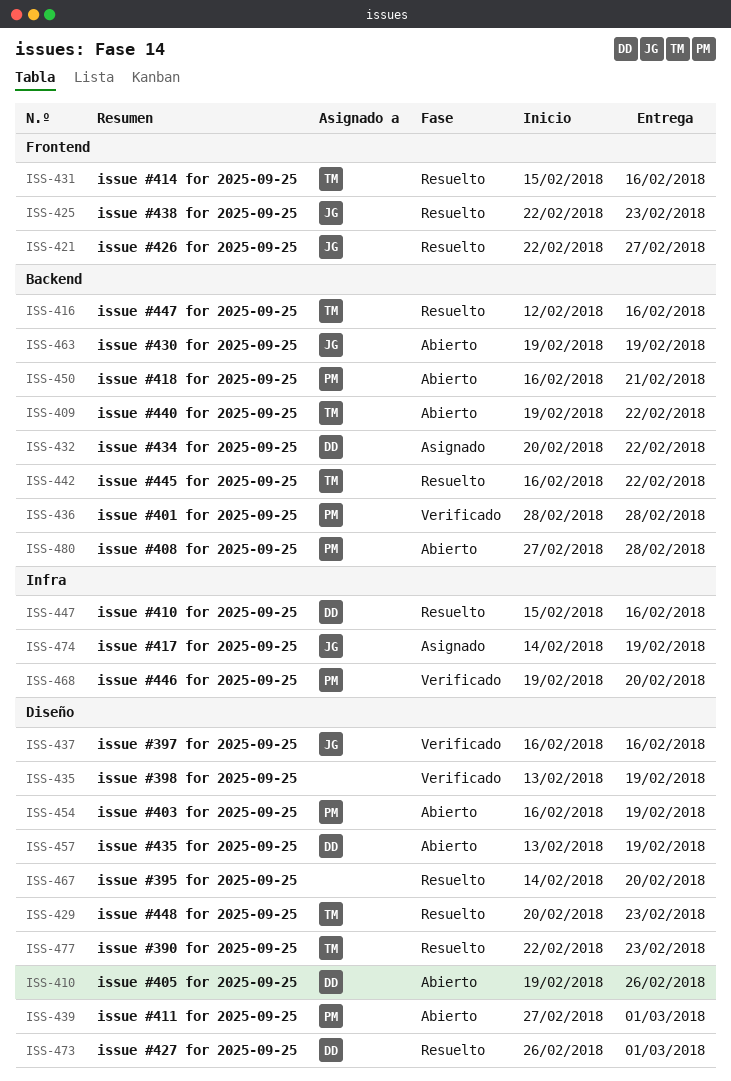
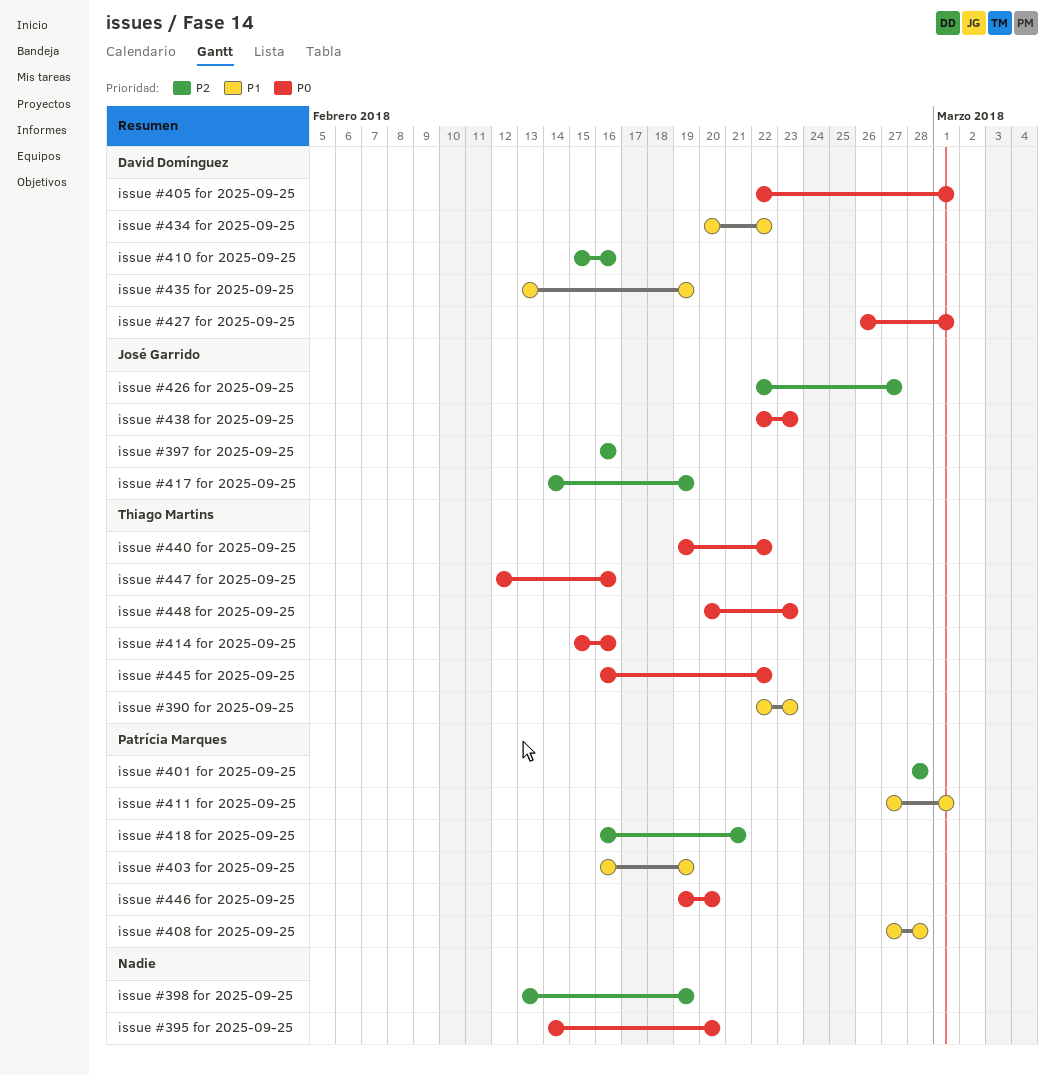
issue #405 for 2025-09-25, start: Feb 19 -> Feb 22
issue #405 for 2025-09-25, due: Feb 26 -> Mar 1
issue #430 for 2025-09-25: present -> none

